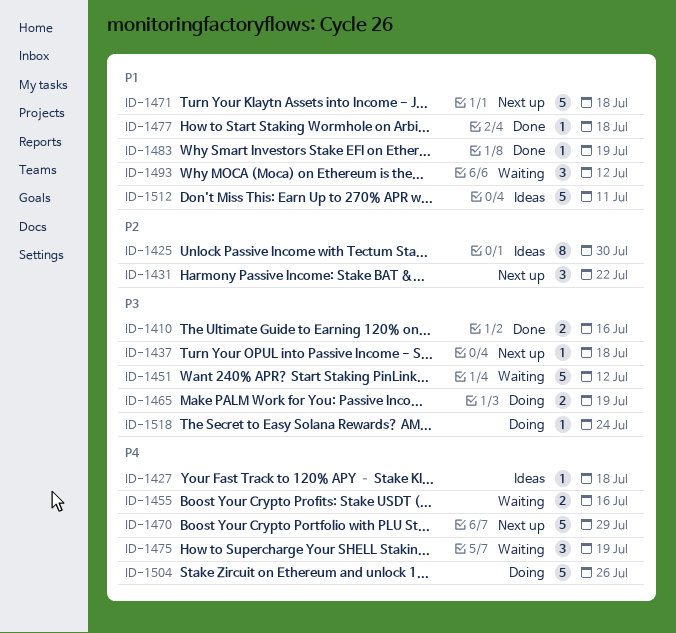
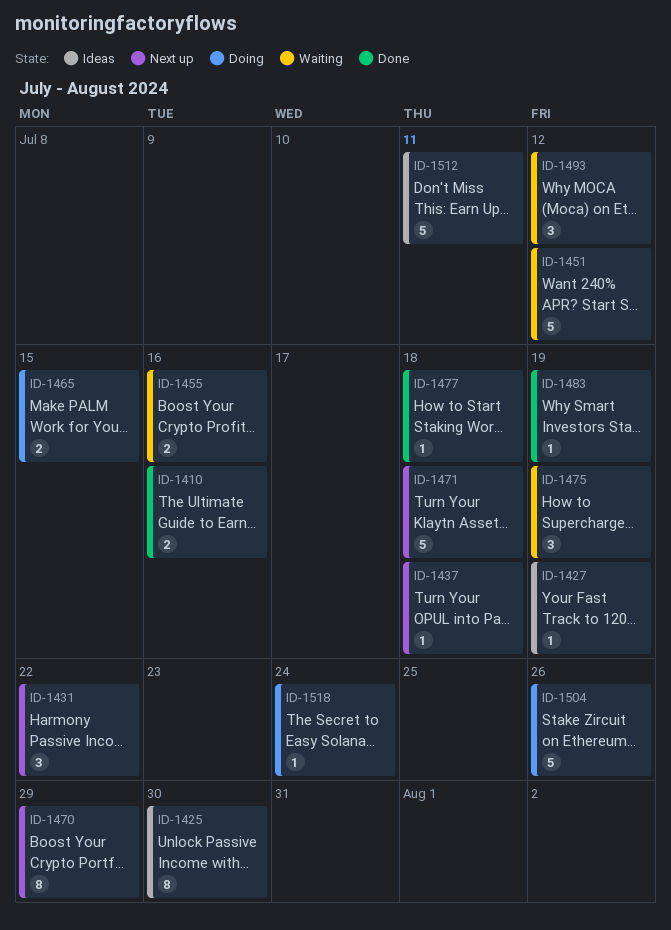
ID-1427, due: Jul 18 -> Jul 19
ID-1465, due: Jul 19 -> Jul 15
ID-1470, estimate: 5 -> 8

